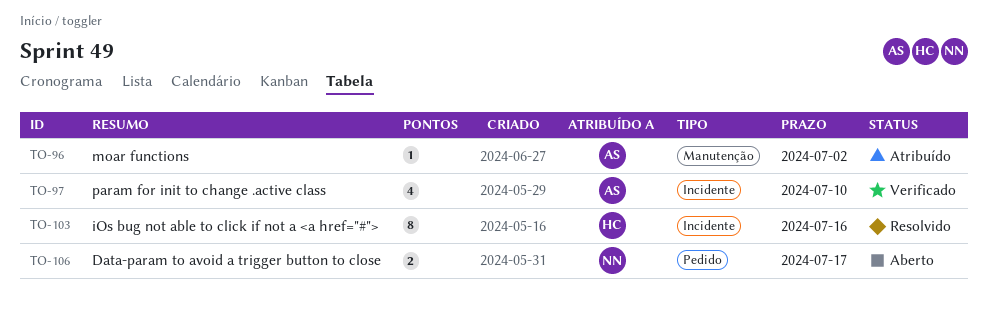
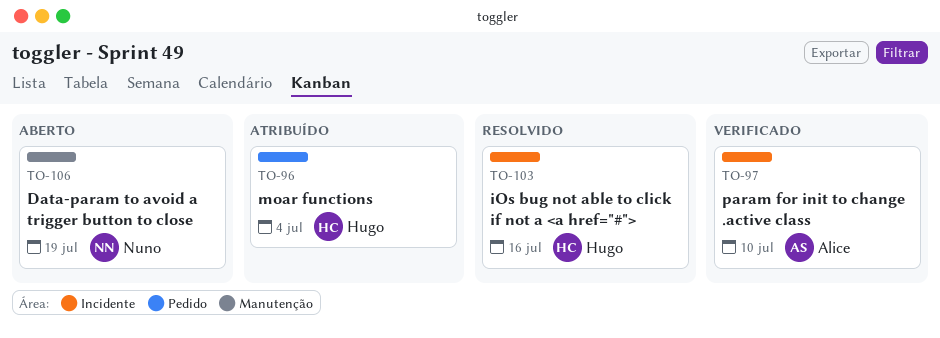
TO-96, owner: Alice -> Hugo
TO-96, label: Manutenção -> Pedido
TO-96, due: Jul 2 -> Jul 4
TO-106, label: Pedido -> Manutenção
TO-106, due: Jul 17 -> Jul 19

